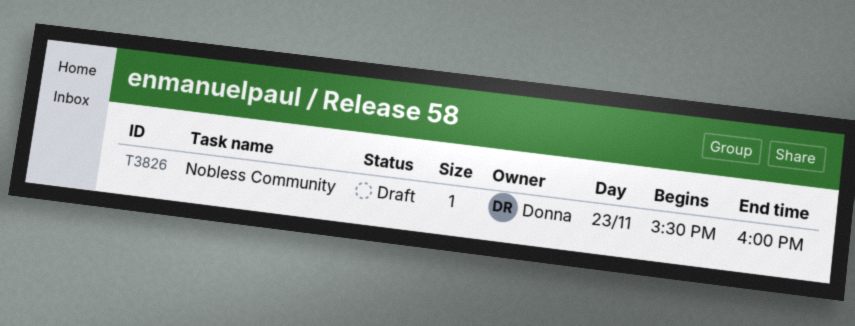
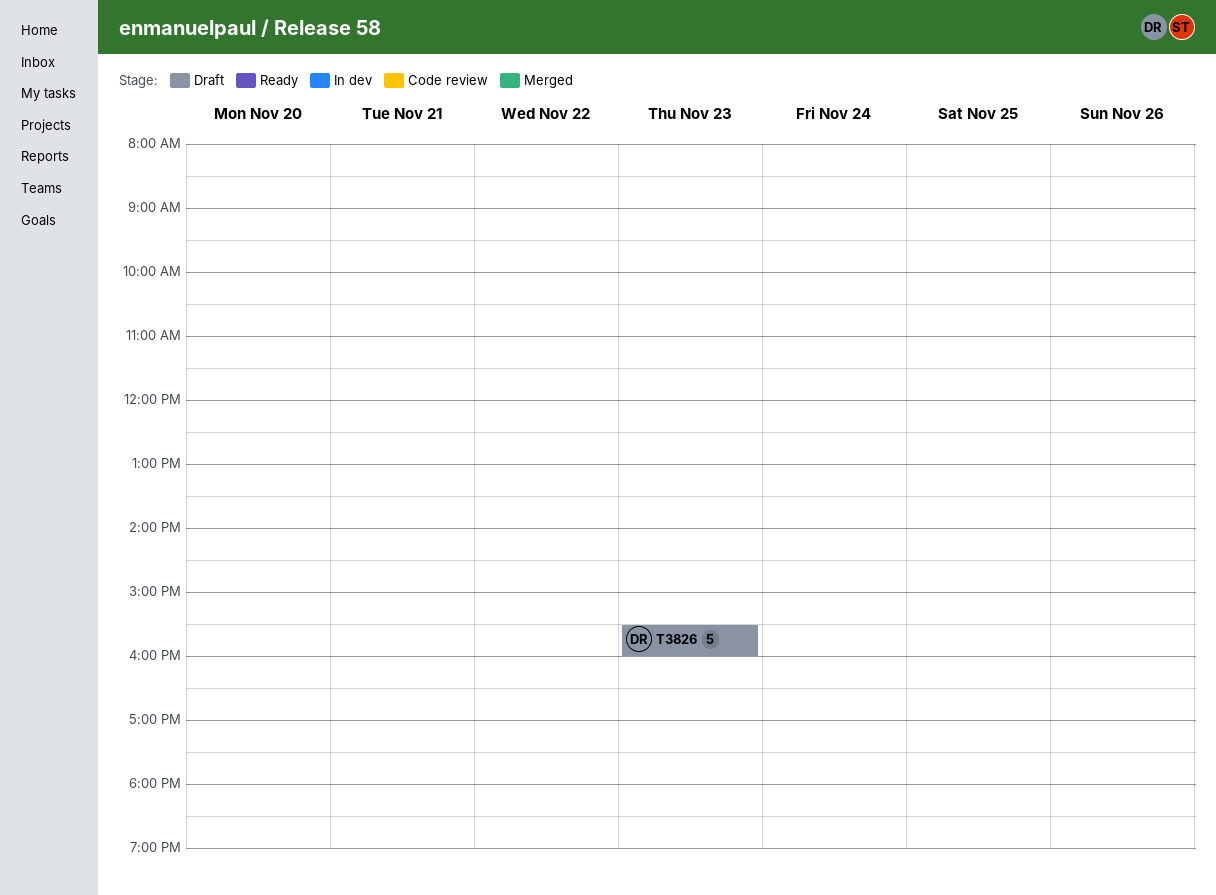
T3826, estimate: 1 -> 5

